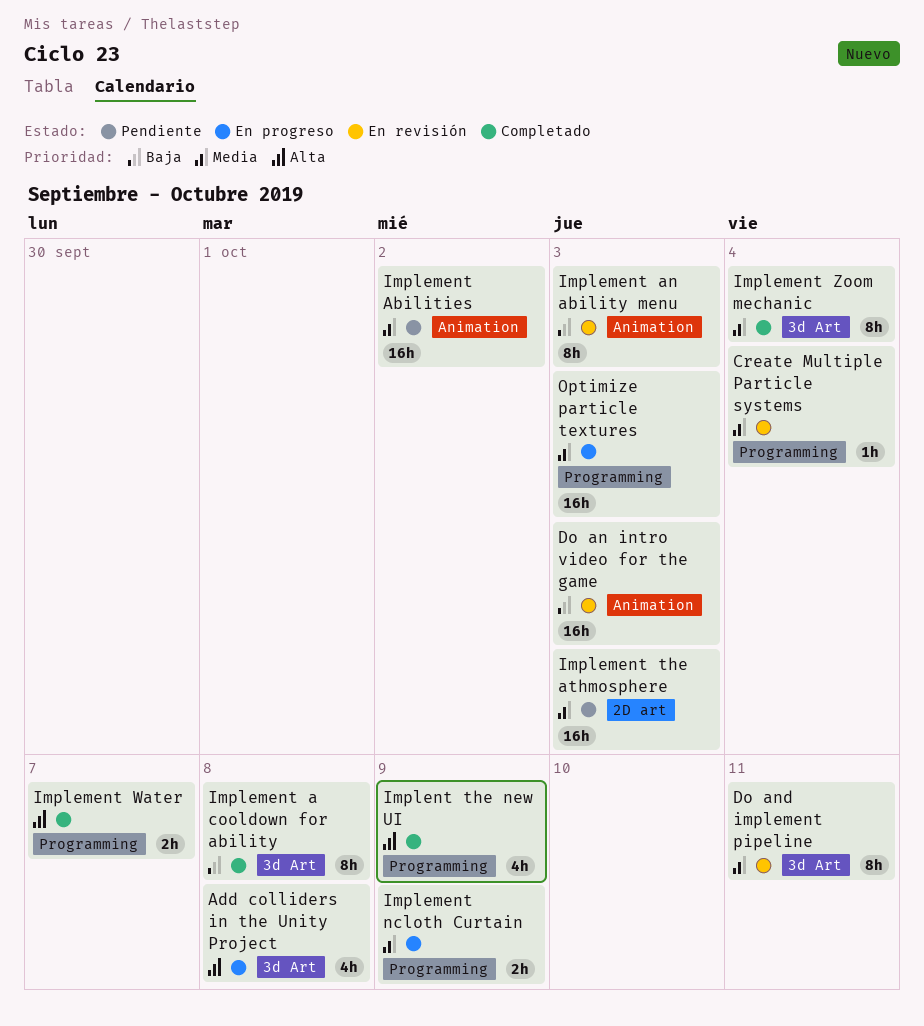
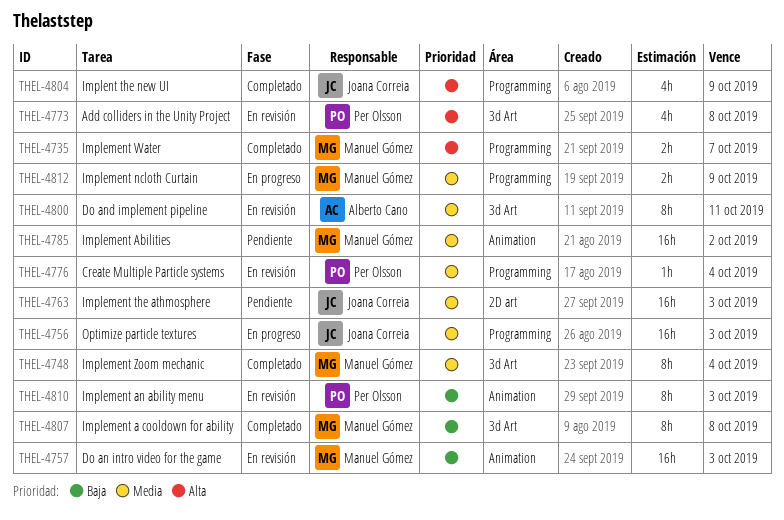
Add colliders in the Unity Project, status: En progreso -> En revisión

